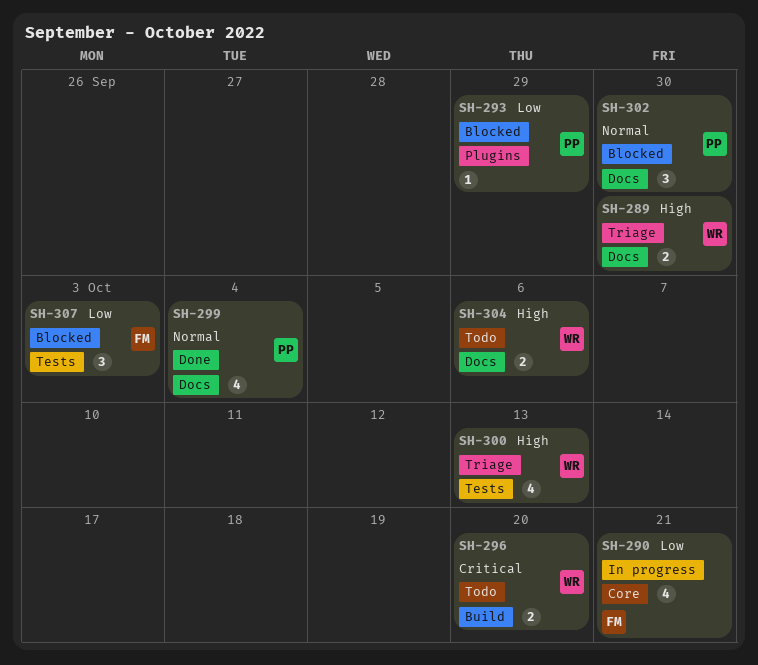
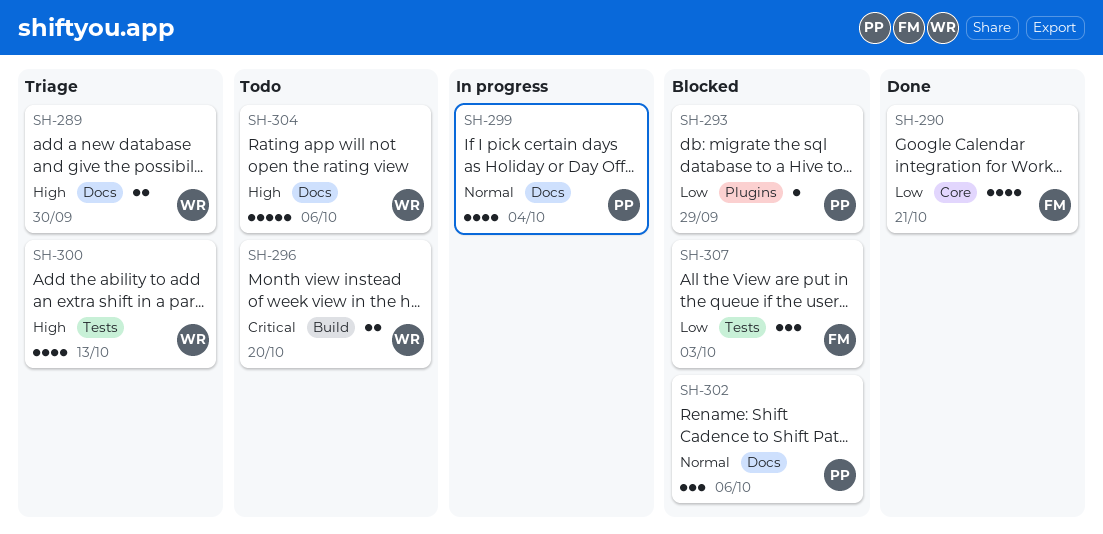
SH-290, status: In progress -> Done
SH-299, status: Done -> In progress
SH-302, due: Sep 30 -> Oct 6
SH-304, estimate: 2 -> 5

